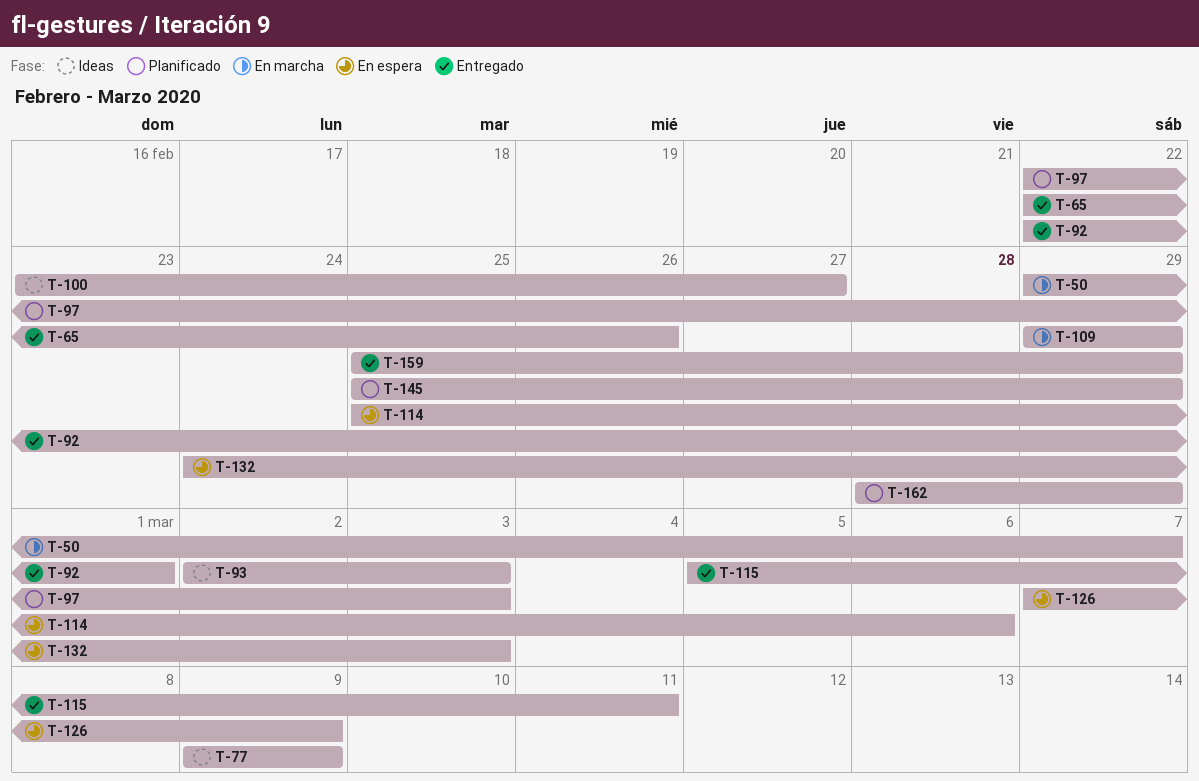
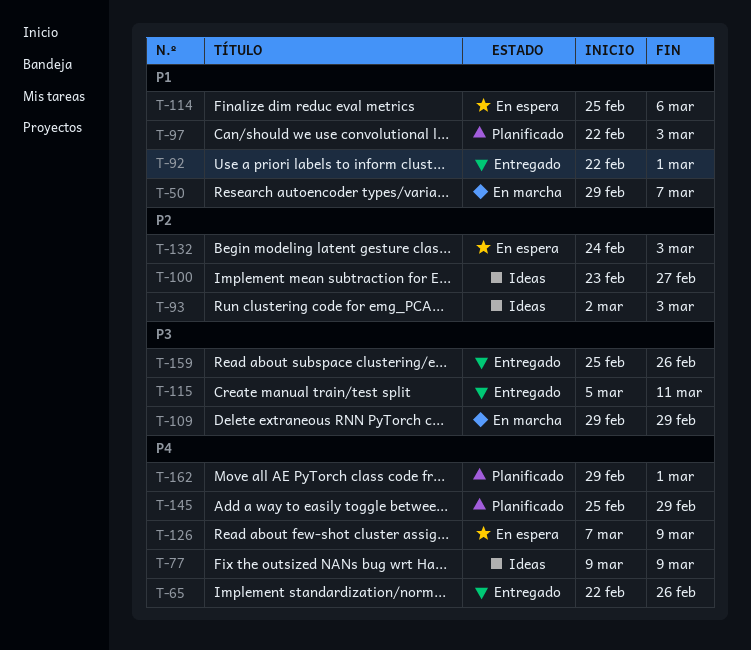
T-159, due: Feb 29 -> Feb 26
T-162, start: Feb 28 -> Feb 29
T-162, due: Feb 29 -> Mar 1

